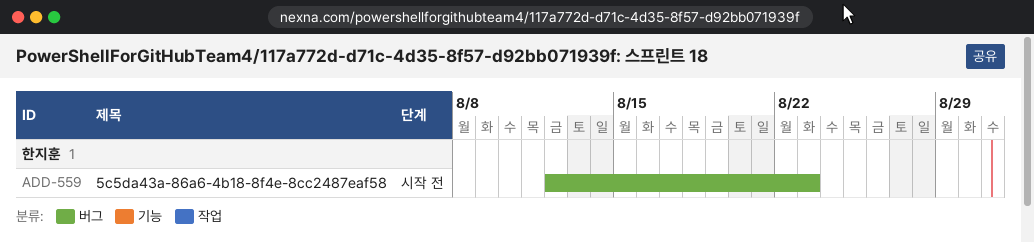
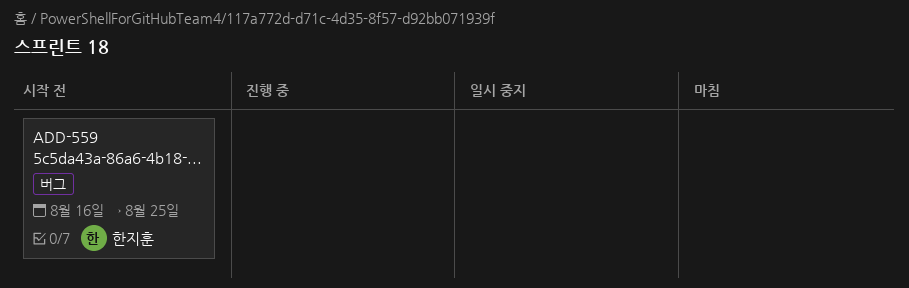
ADD-559, start: Aug 12 -> Aug 16
ADD-559, due: Aug 23 -> Aug 25

